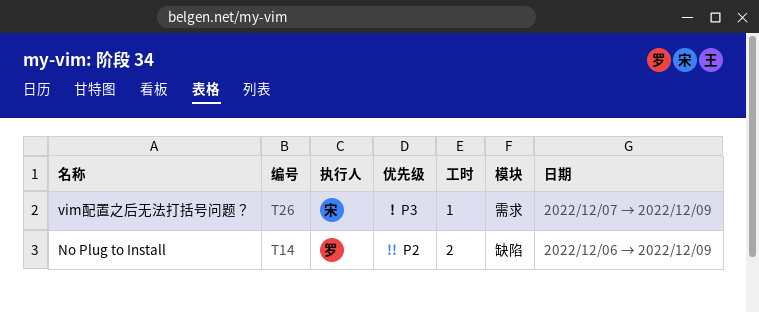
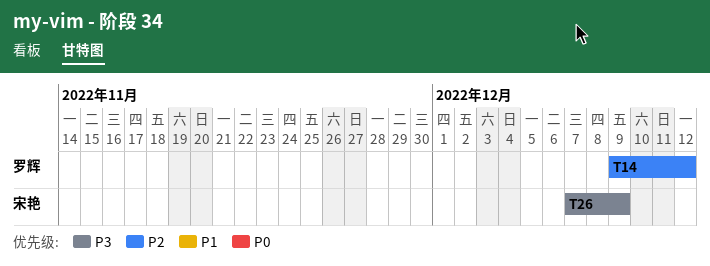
T14, start: Dec 6 -> Dec 9
T14, due: Dec 9 -> Dec 12

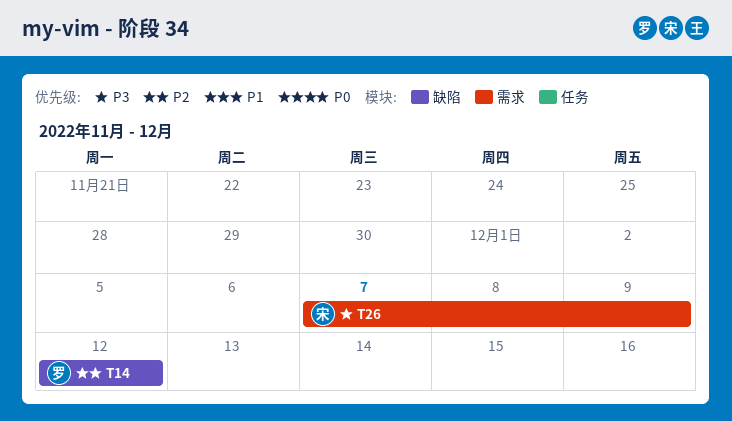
T14, start: Dec 9 -> Dec 12

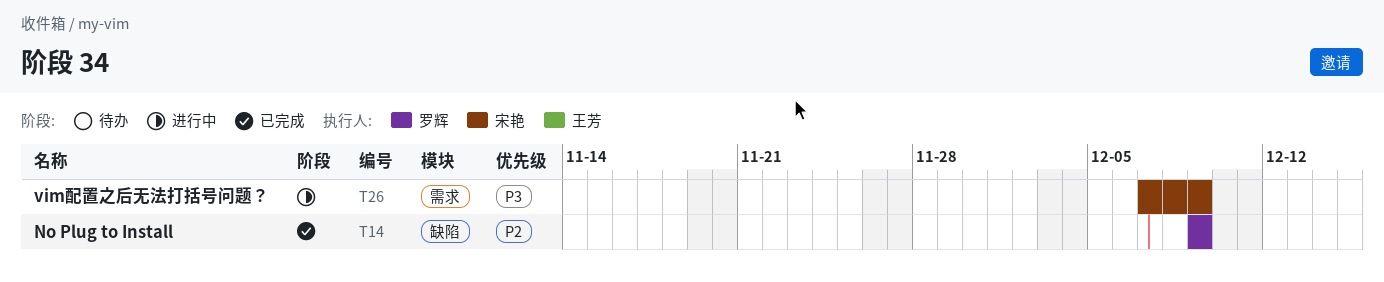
T14, start: Dec 12 -> Dec 9
T14, due: Dec 12 -> Dec 9

